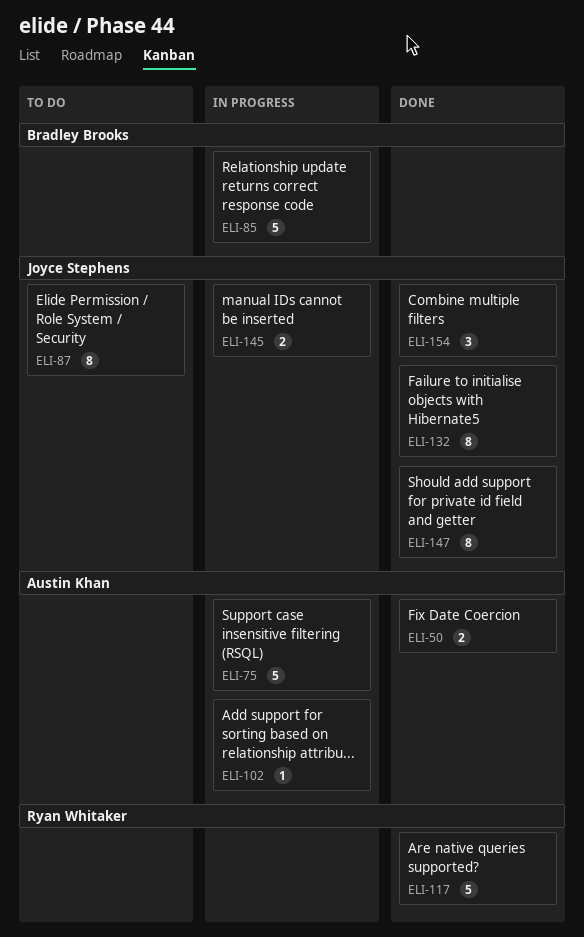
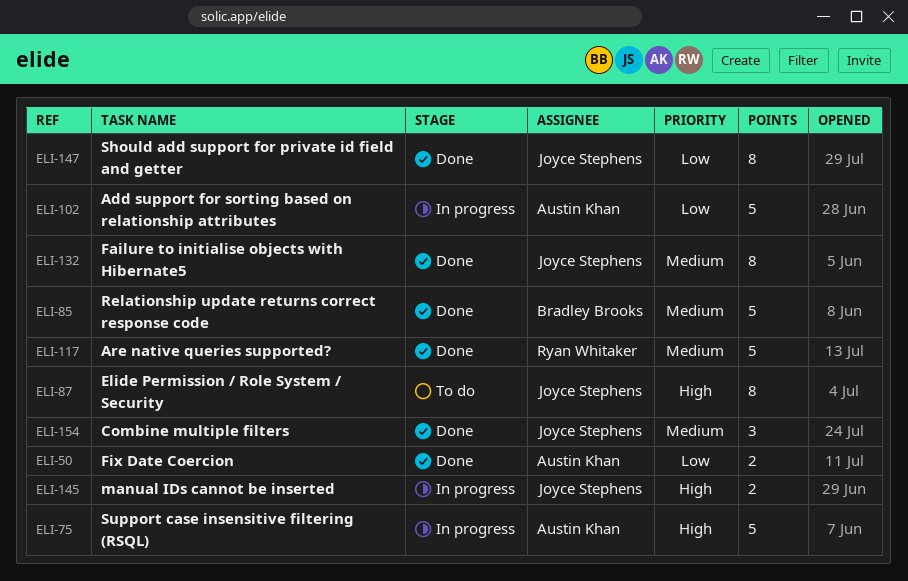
ELI-85, status: In progress -> Done
ELI-102, estimate: 1 -> 5

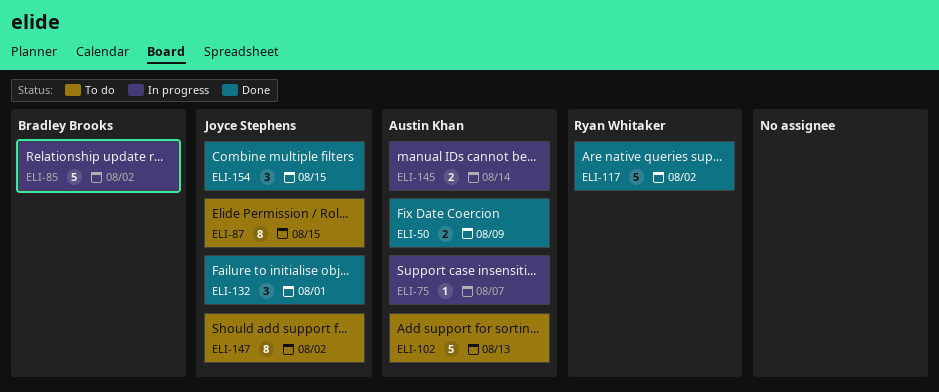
ELI-75, estimate: 5 -> 1
ELI-85, status: Done -> In progress
ELI-102, status: In progress -> To do
ELI-132, estimate: 8 -> 3
ELI-145, owner: Joyce Stephens -> Austin Khan
ELI-147, status: Done -> To do

